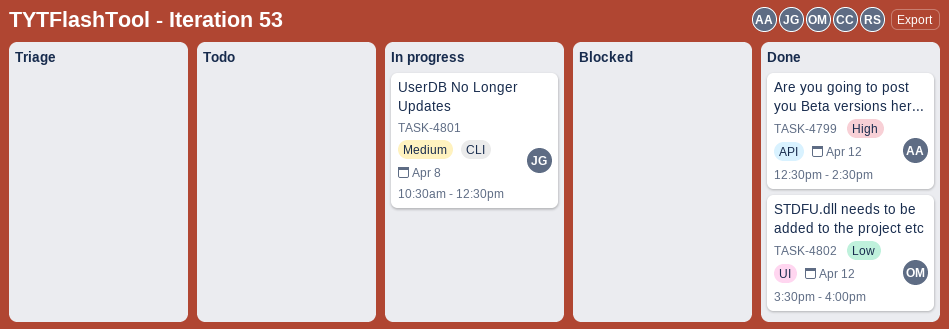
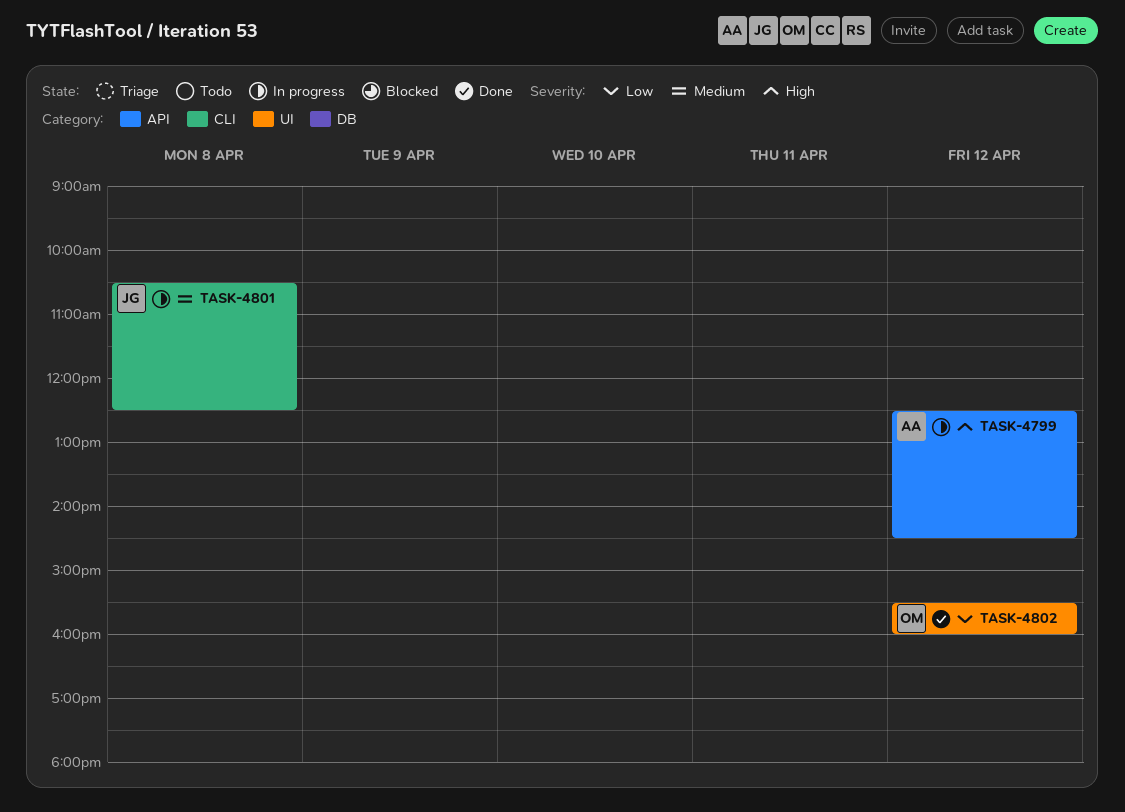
TASK-4799, status: Done -> In progress

